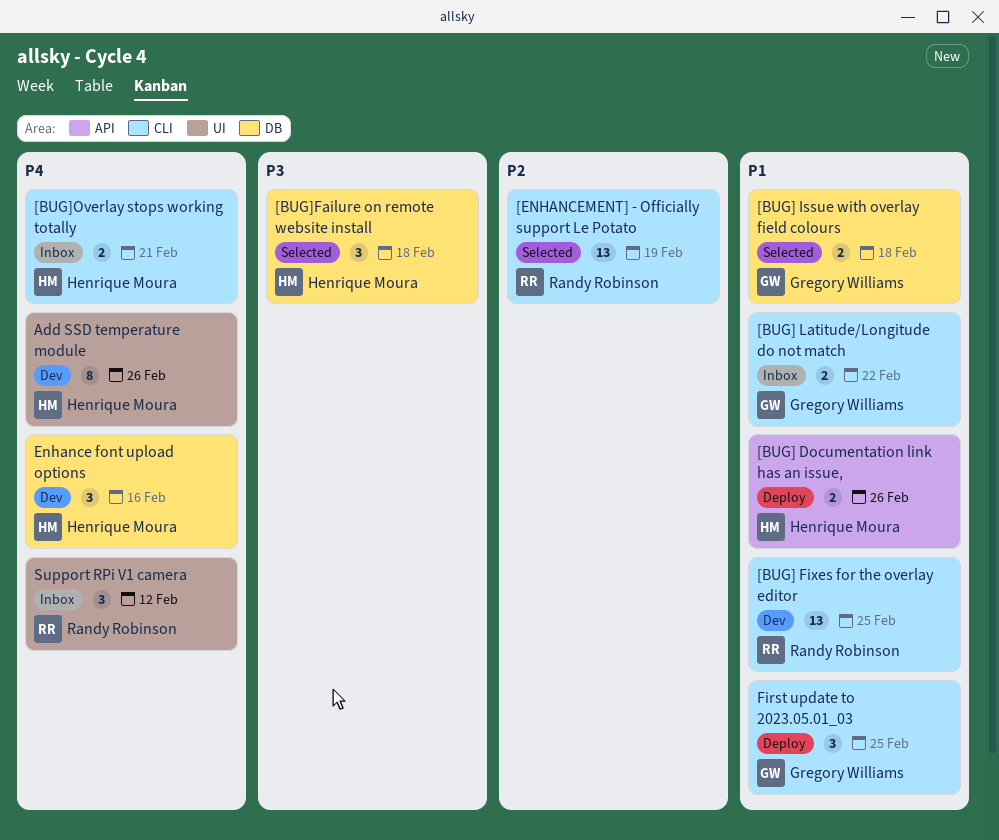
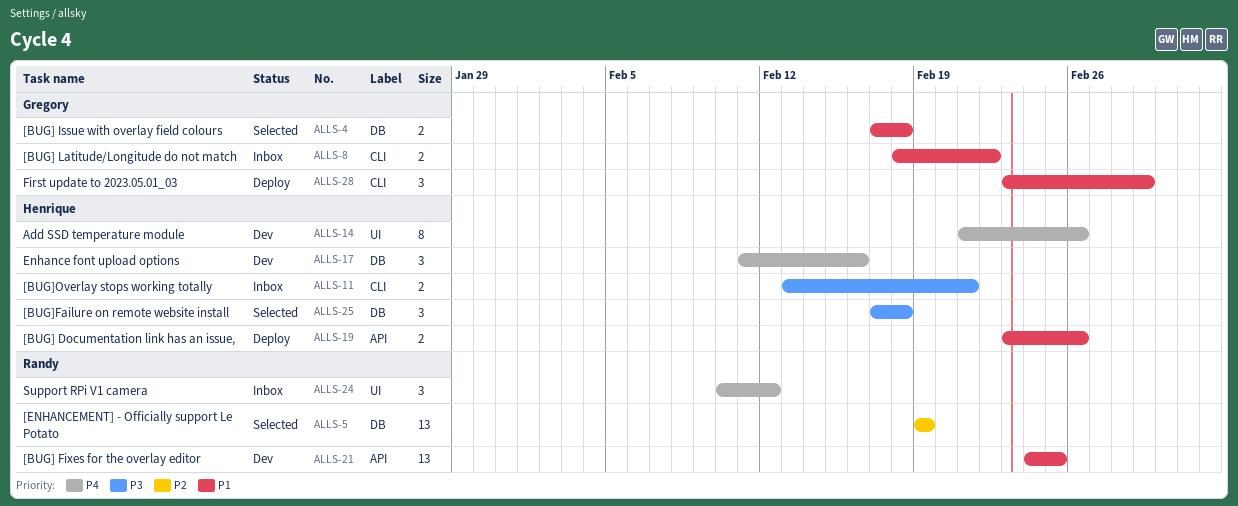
[BUG] Fixes for the overlay editor, label: CLI -> API
[BUG]Overlay stops working totally, priority: P4 -> P3
[ENHANCEMENT] - Officially support Le Potato, label: CLI -> DB
First update to 2023.05.01_03, due: Feb 25 -> Feb 29

